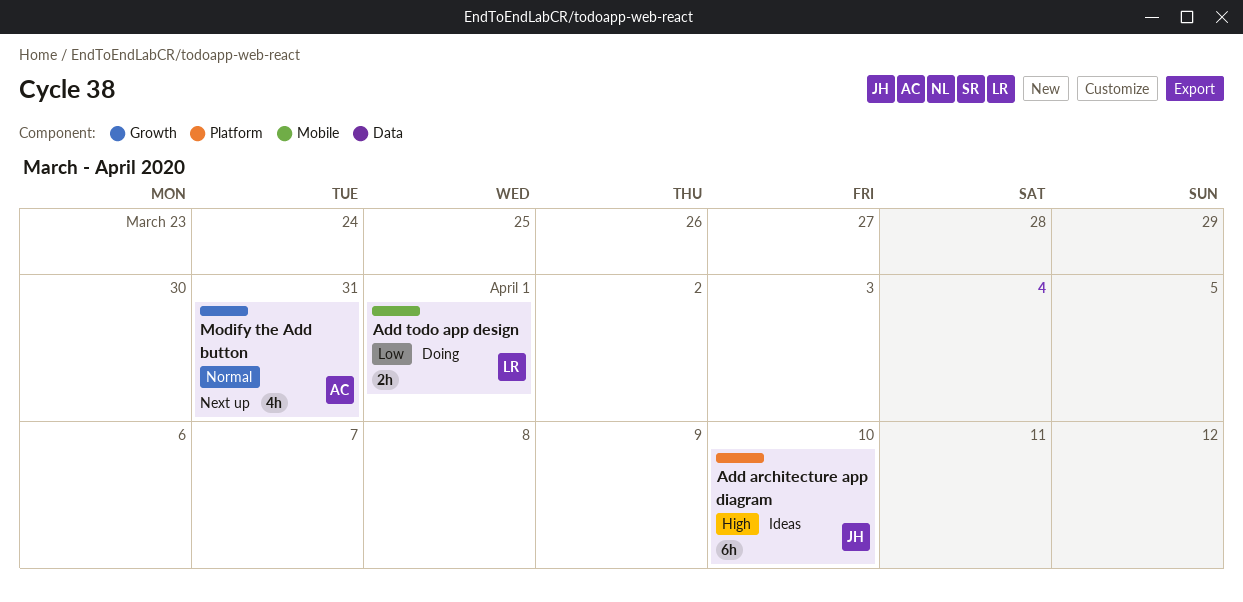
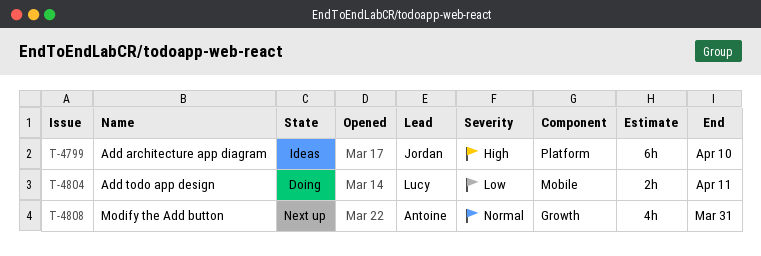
Add todo app design, due: Apr 1 -> Apr 11

